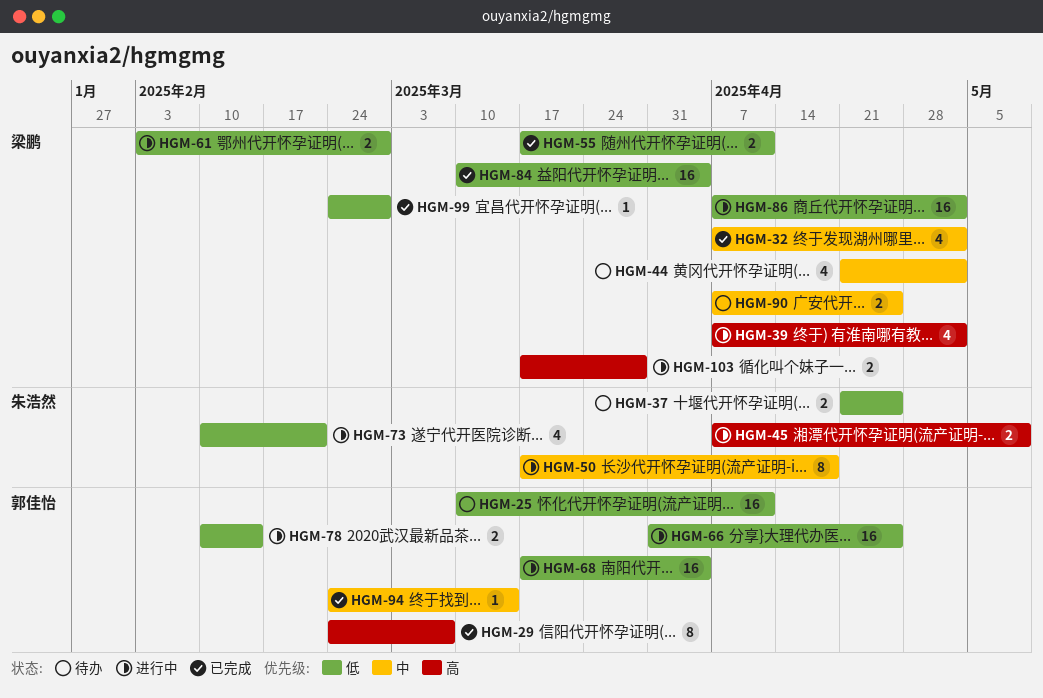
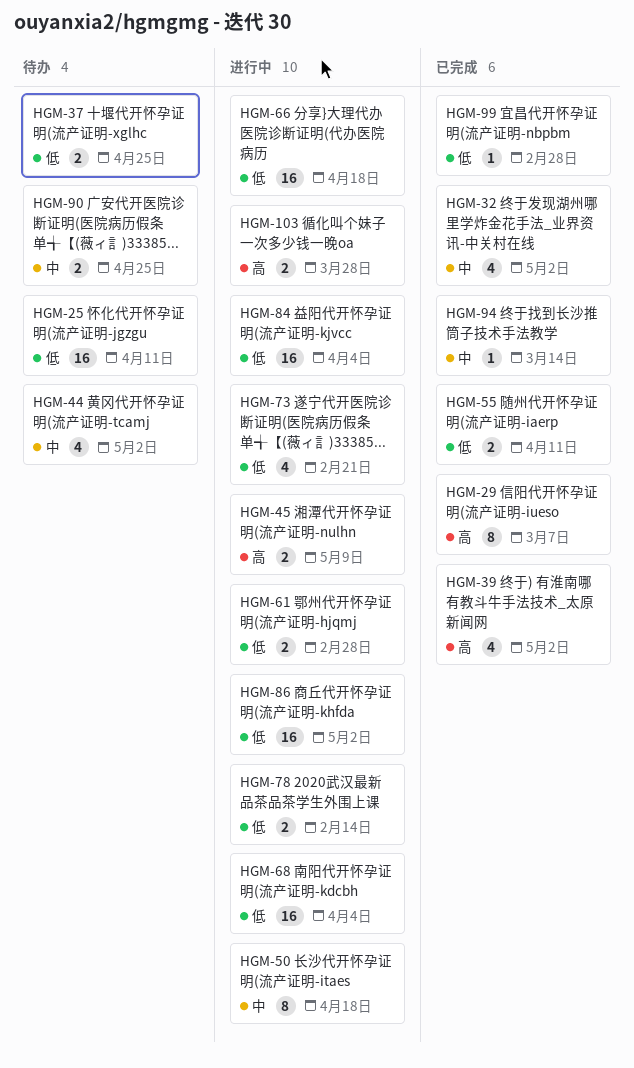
HGM-39, status: 进行中 -> 已完成
HGM-66, due: Apr 25 -> Apr 18
HGM-84, status: 已完成 -> 进行中

